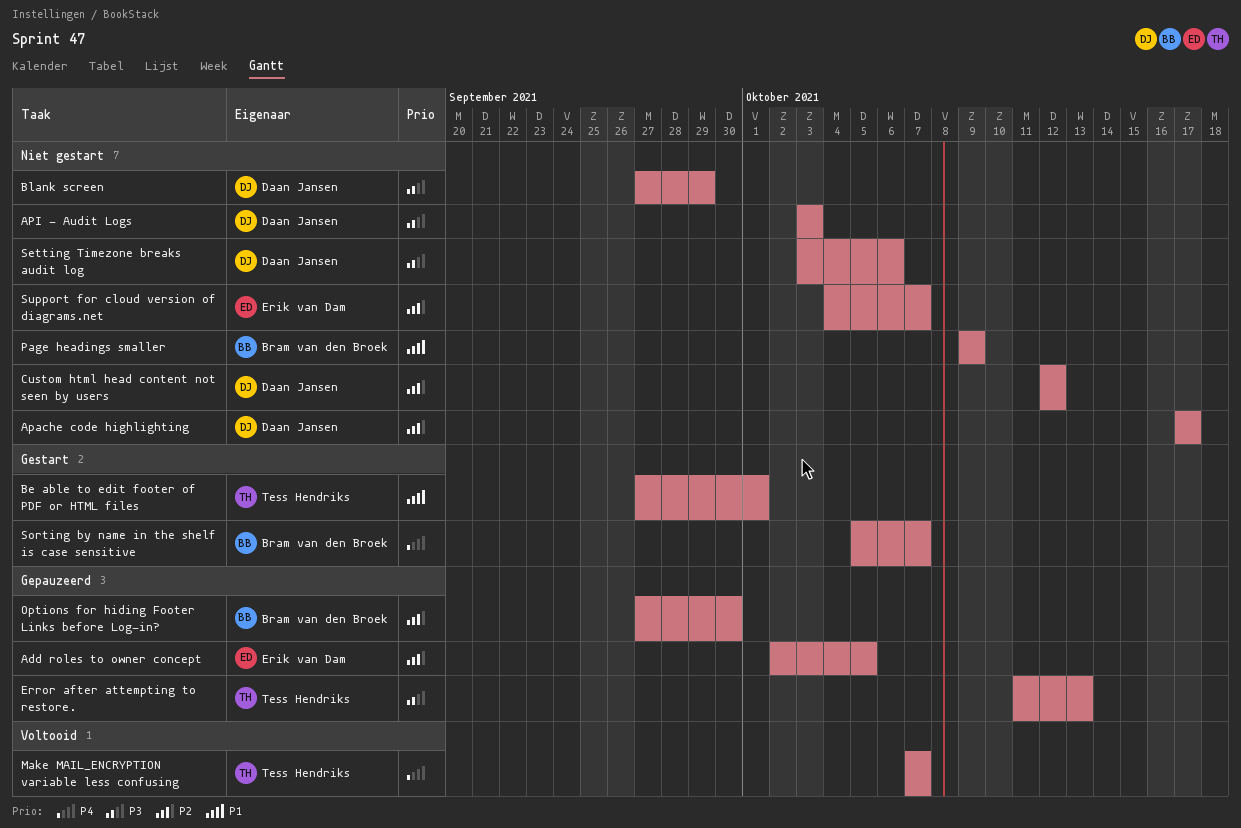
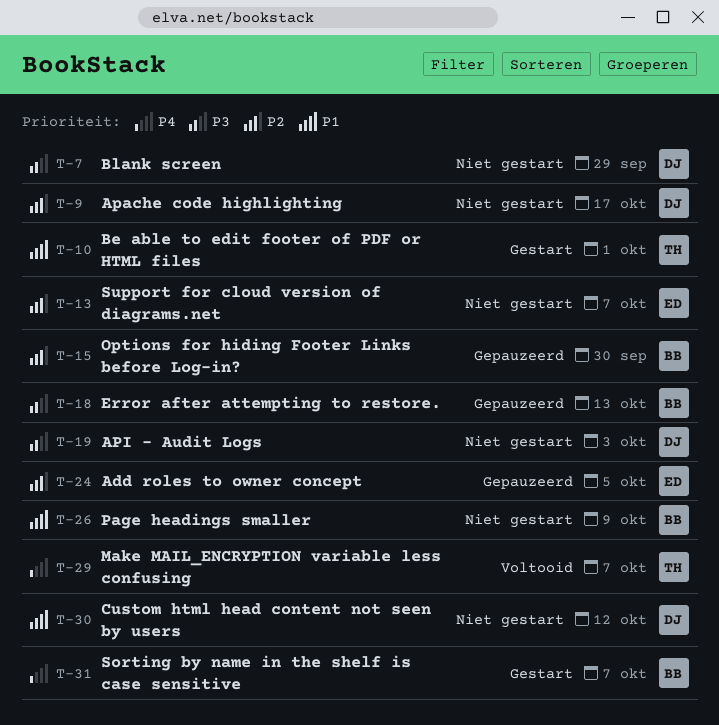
Custom html head content not seen by users, priority: P2 -> P1
Error after attempting to restore., owner: Tess Hendriks -> Bram van den Broek
Setting Timezone breaks audit log: present -> none

